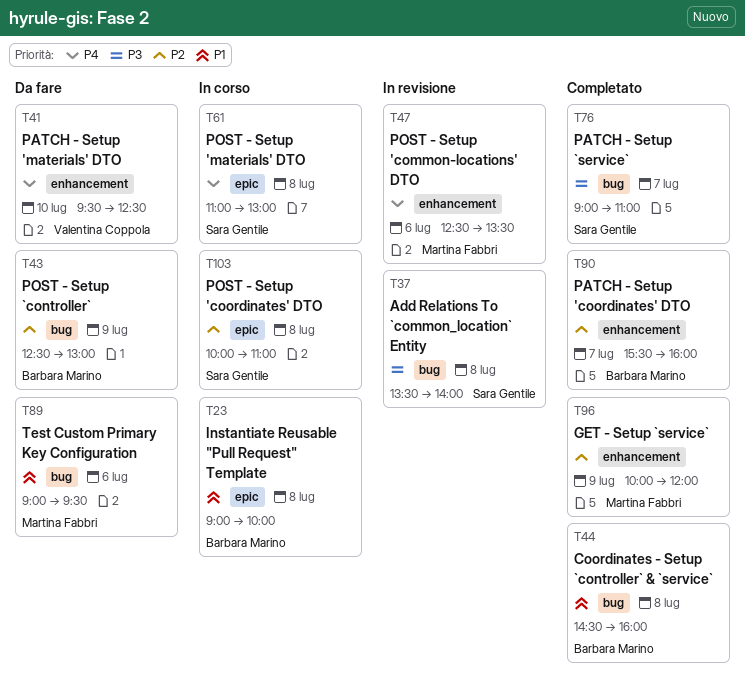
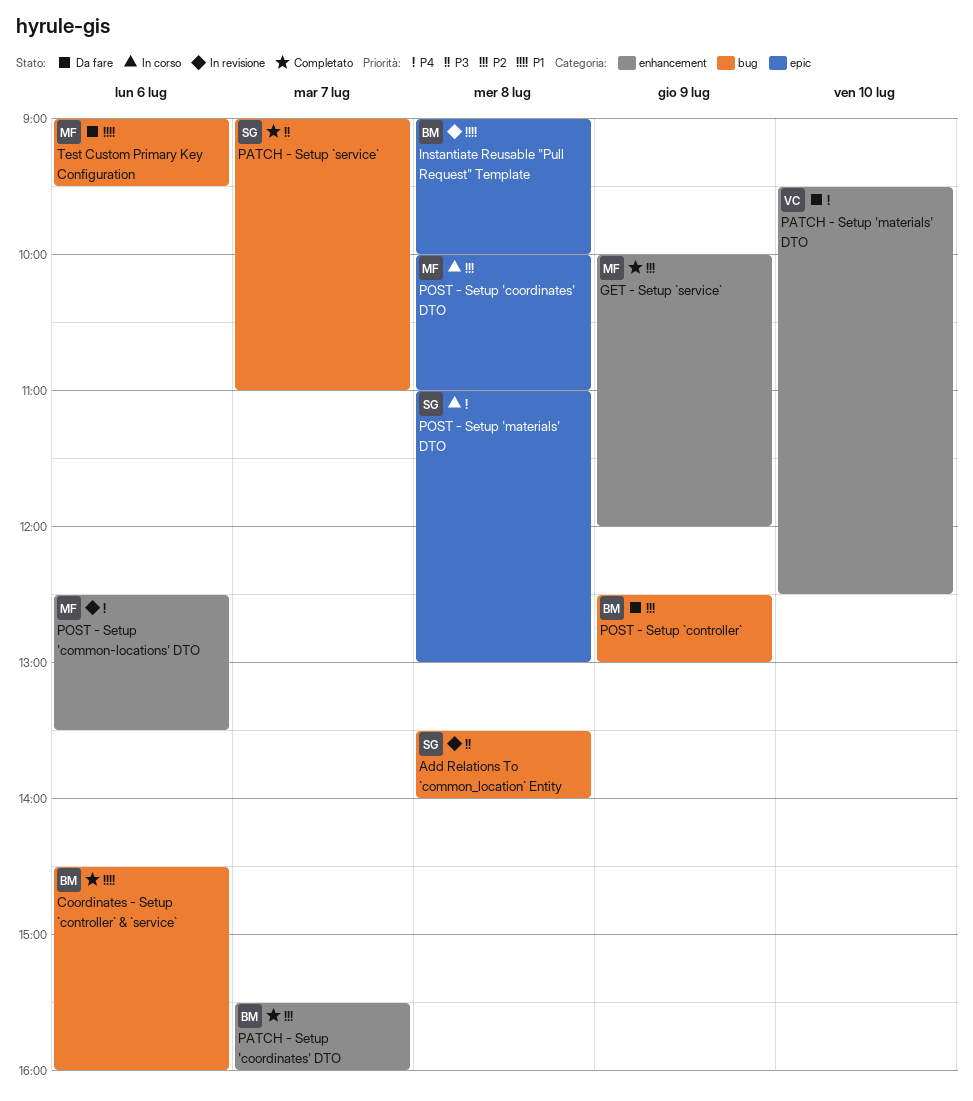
Coordinates - Setup `controller` & `service`, day: Jul 8 -> Jul 6
Instantiate Reusable "Pull Request" Template, status: In corso -> In revisione
POST - Setup 'coordinates' DTO, owner: Sara Gentile -> Martina Fabbri

